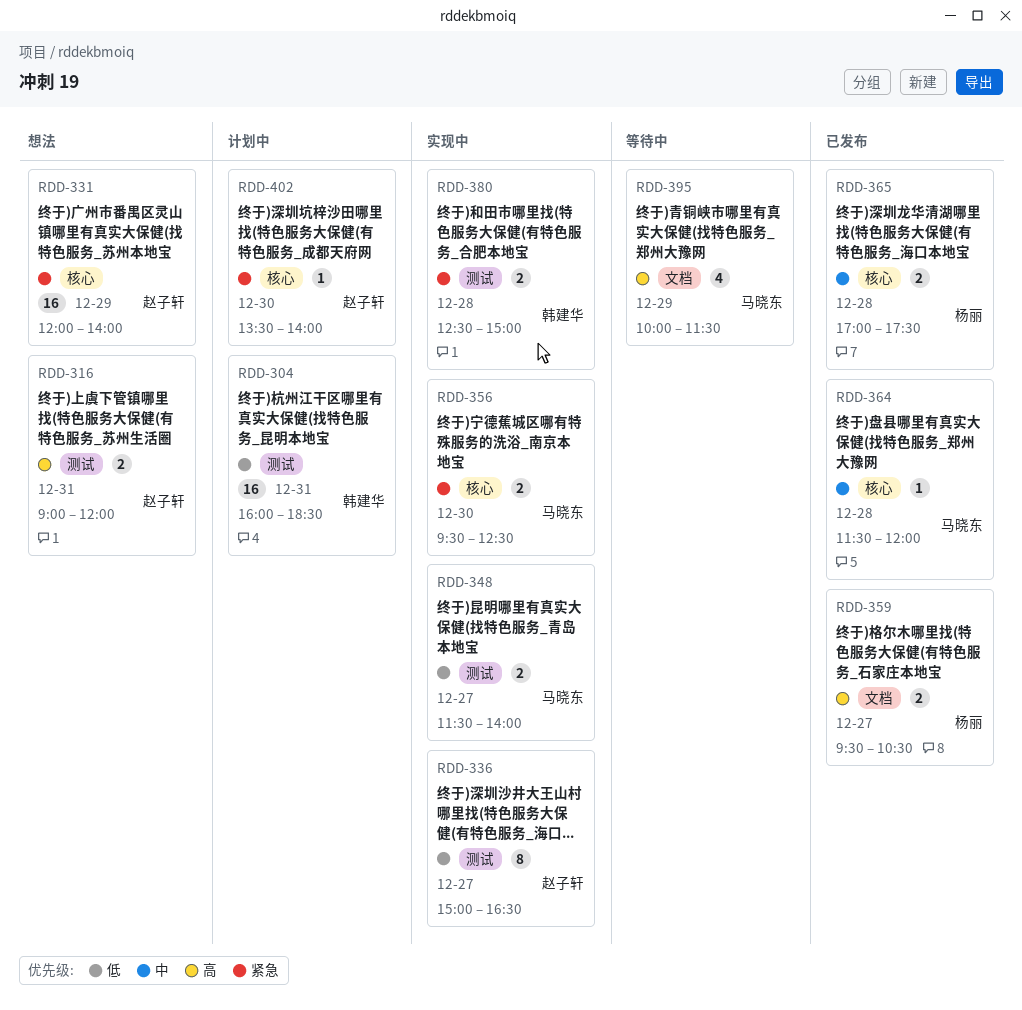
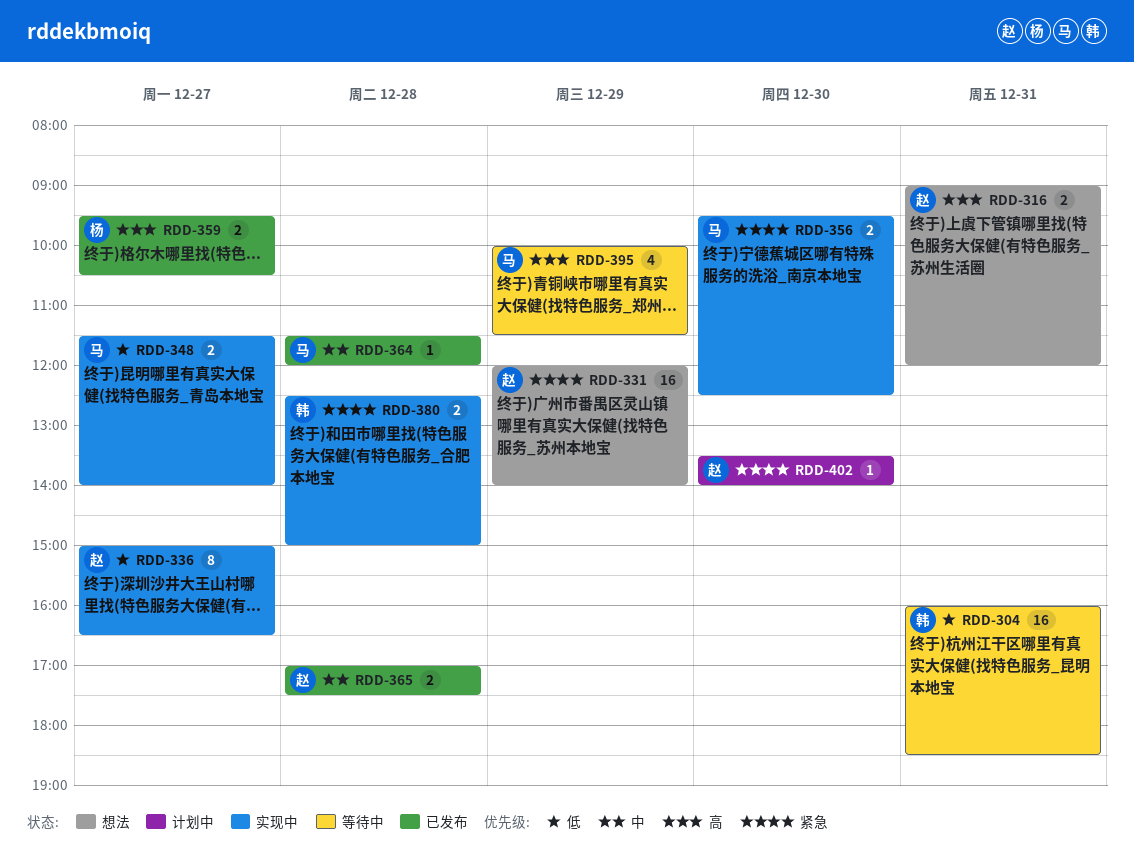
RDD-304, status: 计划中 -> 等待中
RDD-365, owner: 杨丽 -> 赵子轩

